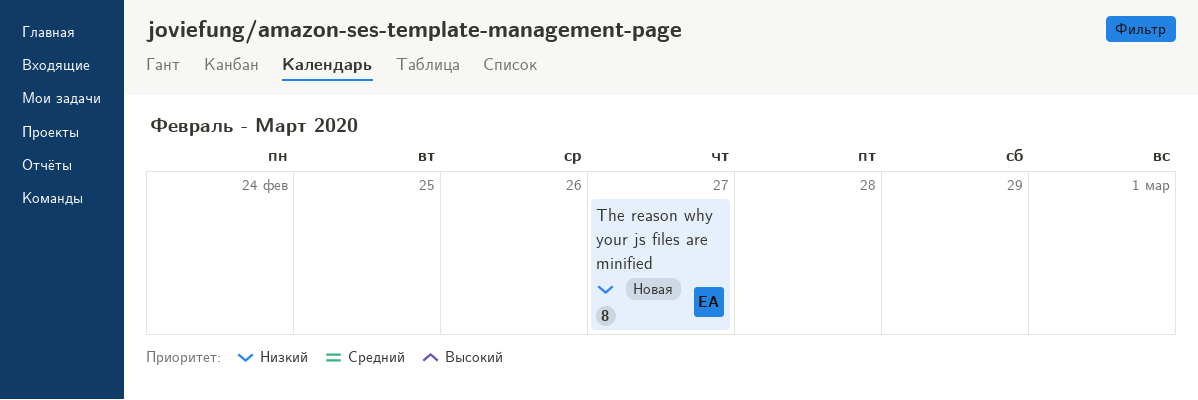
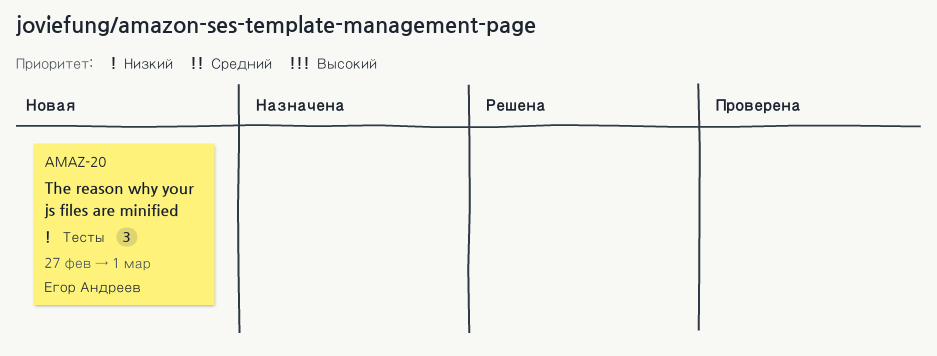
The reason why your js files are minified, estimate: 8 -> 3
The reason why your js files are minified, due: Feb 27 -> Mar 1

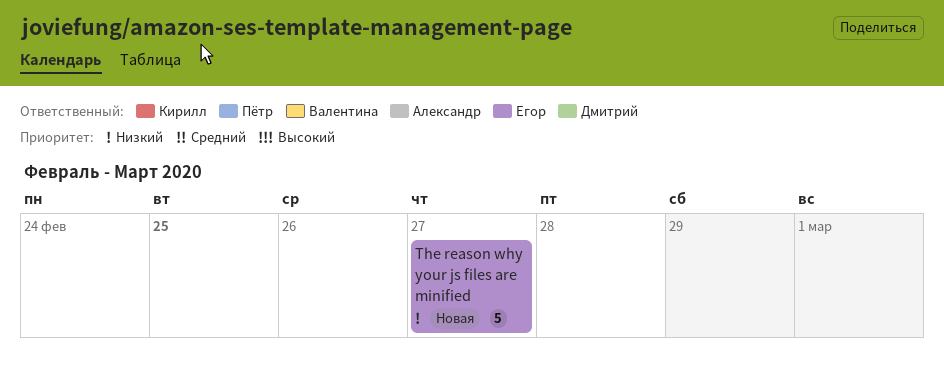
The reason why your js files are minified, estimate: 3 -> 5
The reason why your js files are minified, due: Mar 1 -> Feb 27

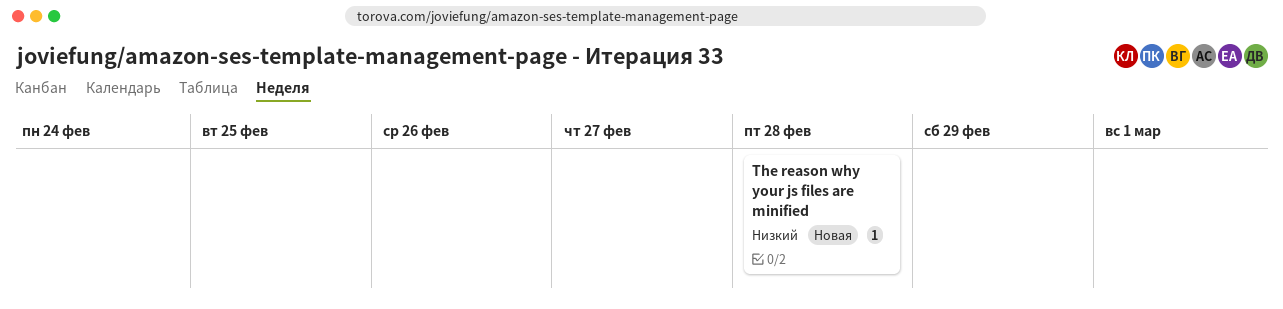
The reason why your js files are minified, estimate: 5 -> 1
The reason why your js files are minified, due: Feb 27 -> Feb 28

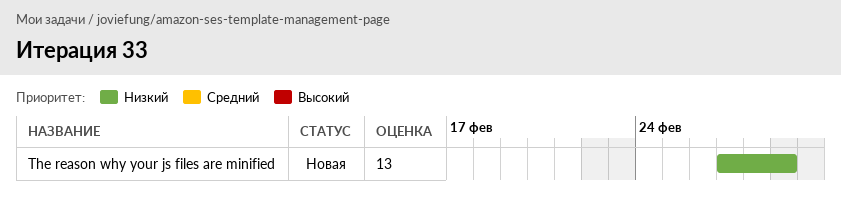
The reason why your js files are minified, estimate: 1 -> 13
The reason why your js files are minified, due: Feb 28 -> Feb 29

